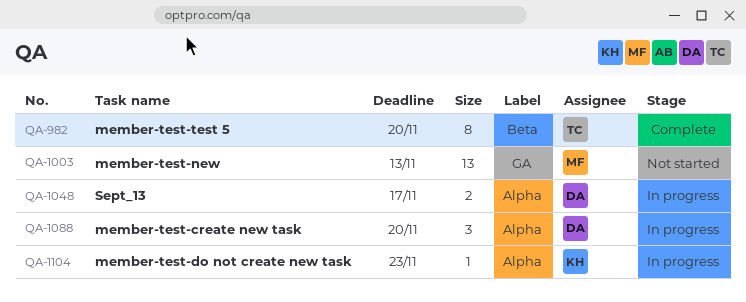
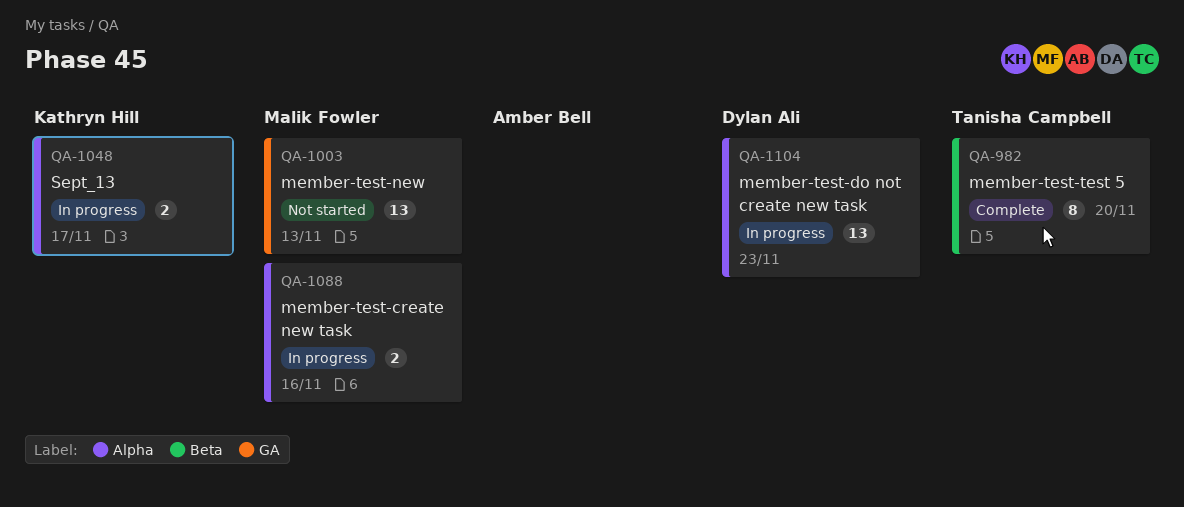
QA-1048, owner: Dylan Ali -> Kathryn Hill
QA-1088, owner: Dylan Ali -> Malik Fowler
QA-1088, estimate: 3 -> 2
QA-1088, due: Nov 20 -> Nov 16
QA-1104, owner: Kathryn Hill -> Dylan Ali
QA-1104, estimate: 1 -> 13

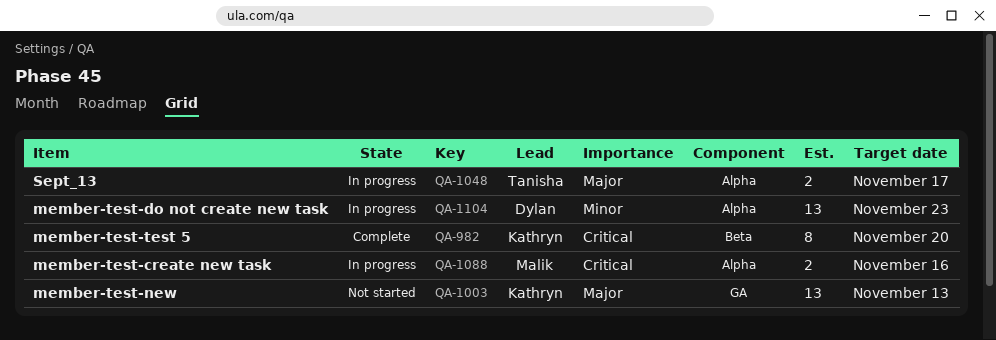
QA-982, owner: Tanisha Campbell -> Kathryn Hill
QA-1003, owner: Malik Fowler -> Kathryn Hill
QA-1048, owner: Kathryn Hill -> Tanisha Campbell

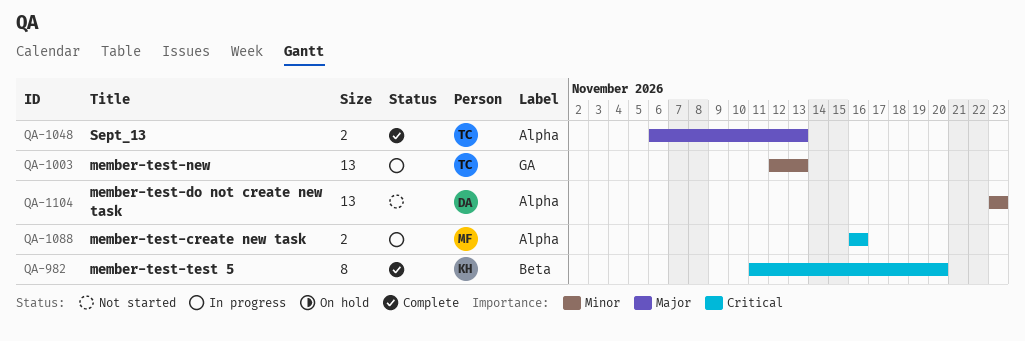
QA-1003, status: Not started -> In progress
QA-1003, owner: Kathryn -> Tanisha
QA-1003, priority: Major -> Minor
QA-1048, status: In progress -> Complete
QA-1048, due: Nov 17 -> Nov 13
QA-1104, status: In progress -> Not started

